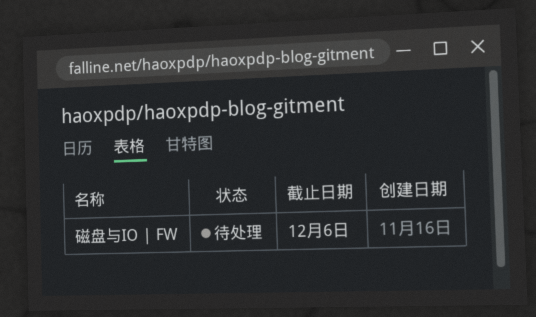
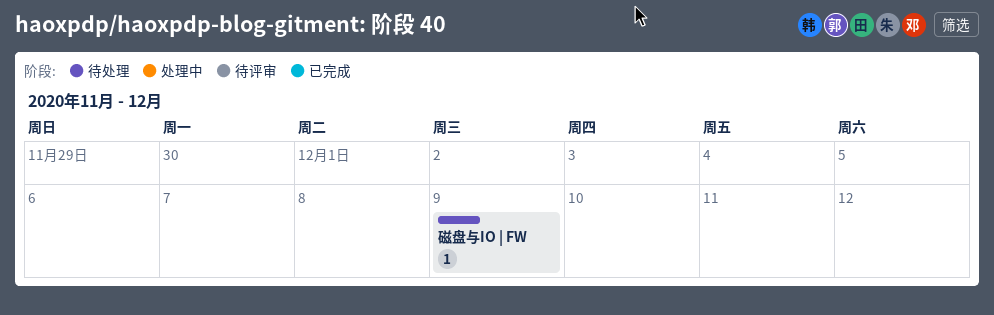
磁盘与IO | FW, due: Dec 6 -> Dec 9

